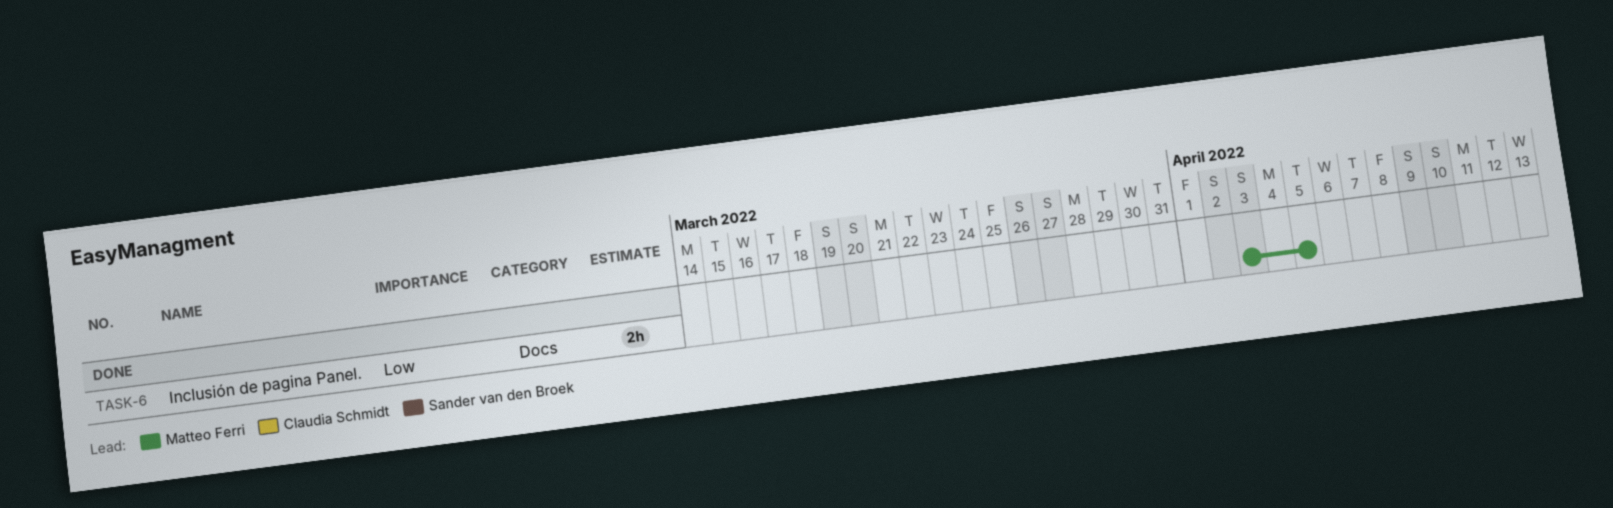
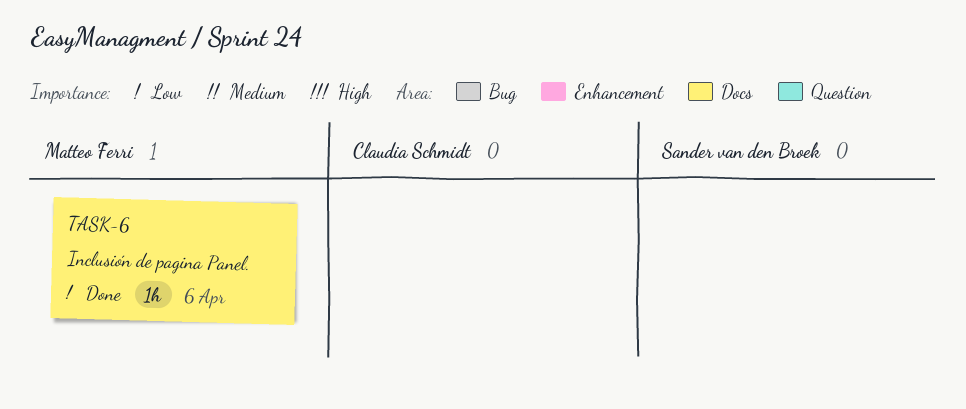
TASK-6, estimate: 2h -> 1h
TASK-6, due: Apr 5 -> Apr 6

